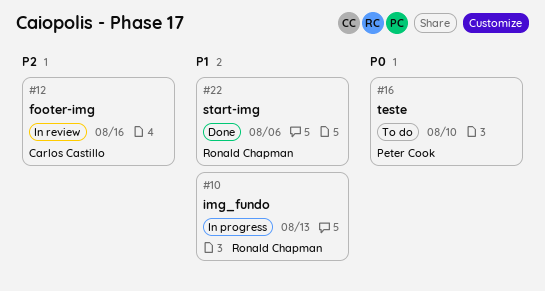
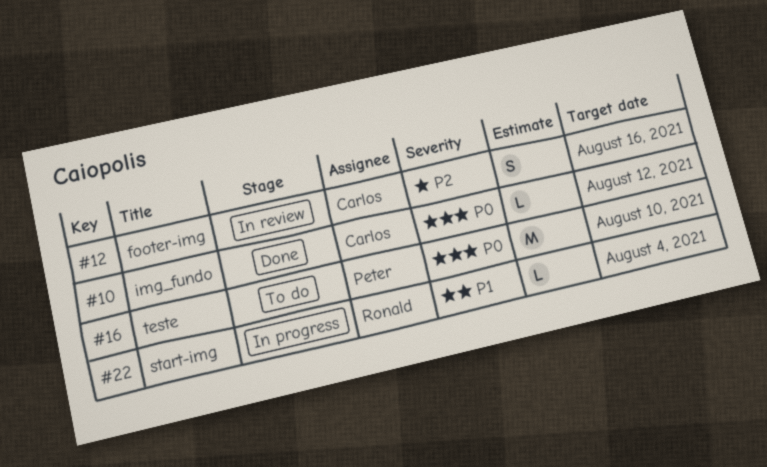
#10, status: In progress -> Done
#10, owner: Ronald Chapman -> Carlos Castillo
#10, priority: P1 -> P0
#10, due: Aug 13 -> Aug 12
#22, status: Done -> In progress
#22, due: Aug 6 -> Aug 4

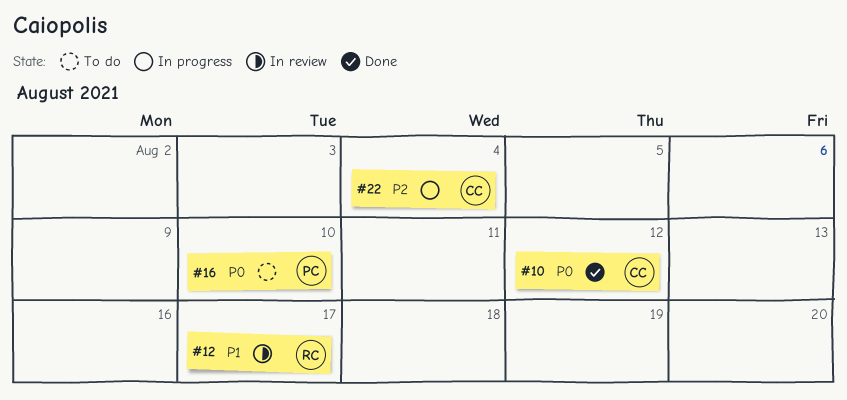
#12, owner: Carlos -> Ronald
#12, priority: P2 -> P1
#12, due: Aug 16 -> Aug 17
#22, owner: Ronald -> Carlos
#22, priority: P1 -> P2

